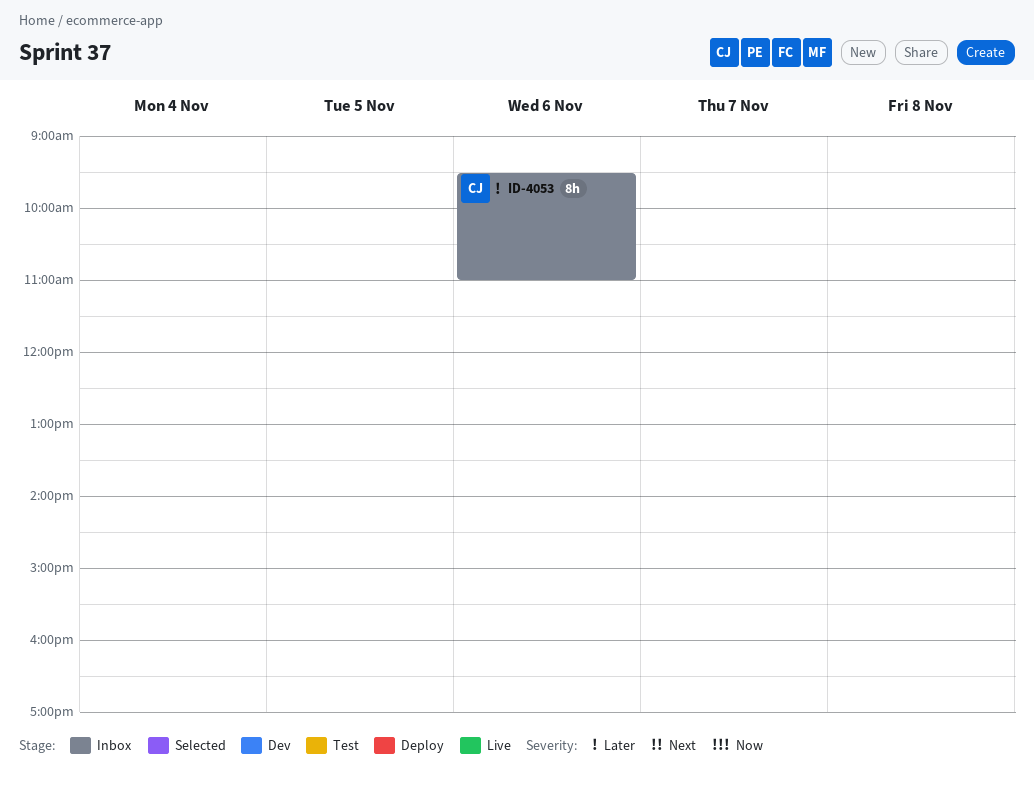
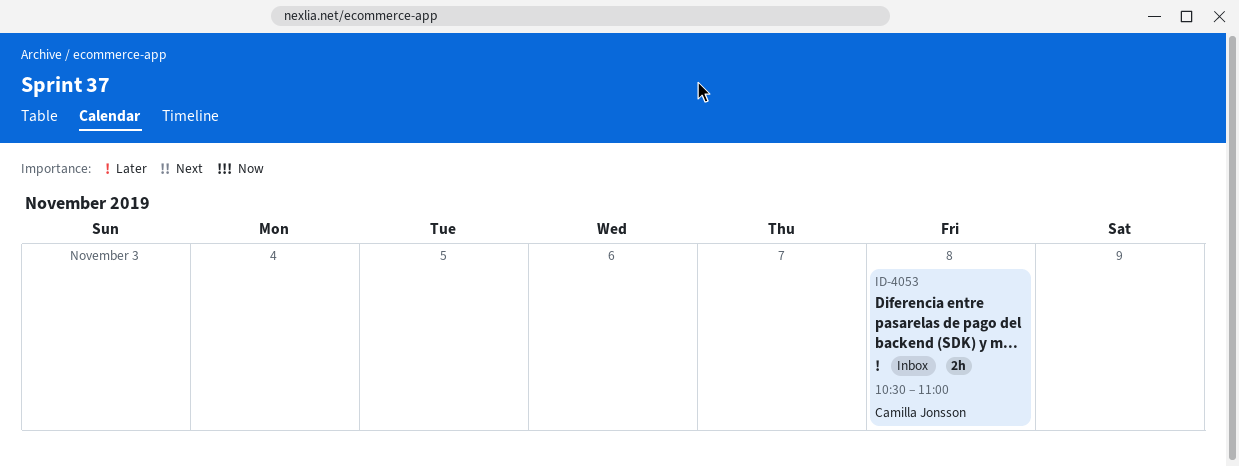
ID-4053, estimate: 8h -> 2h
ID-4053, day: Nov 6 -> Nov 8
ID-4053, begins: 09:30 -> 10:30

